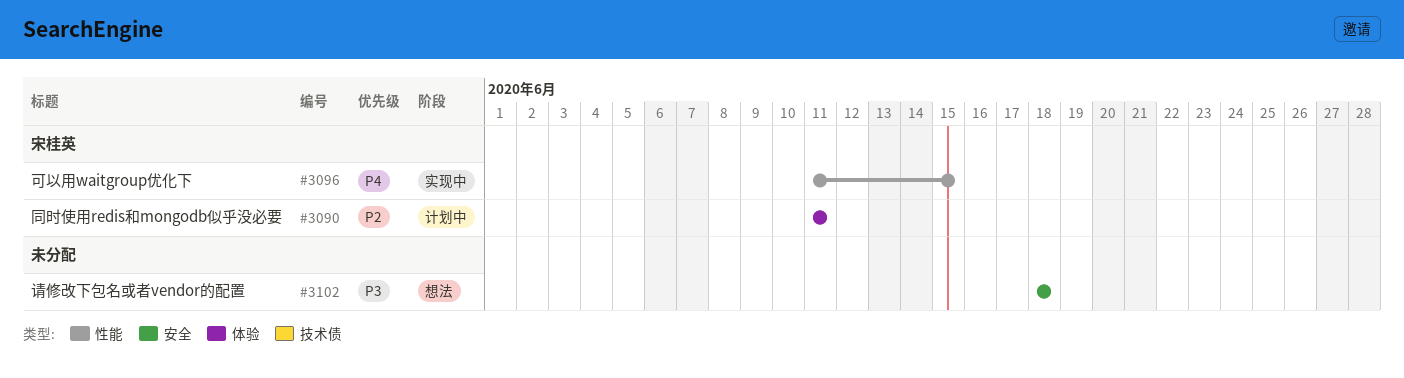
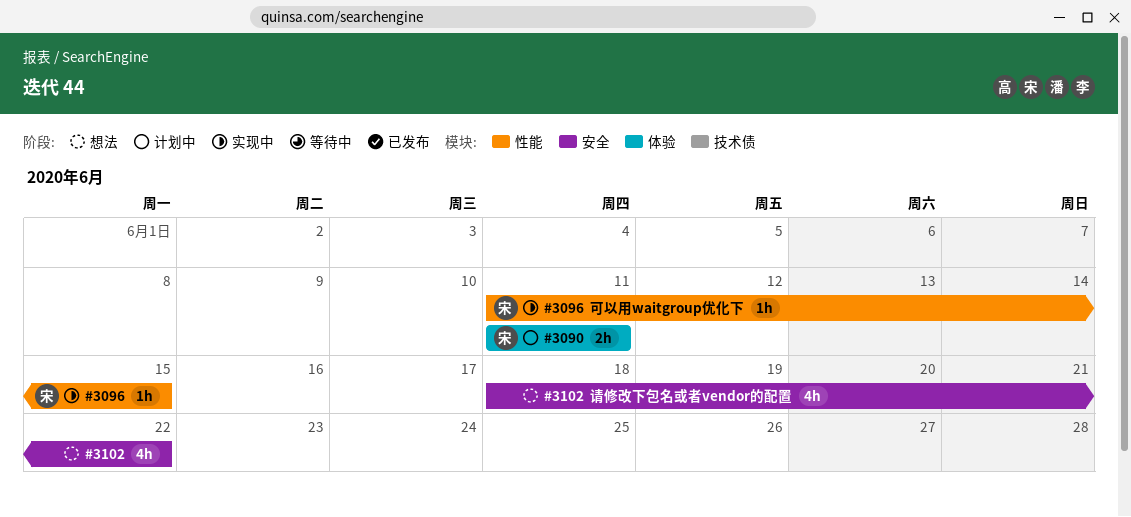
#3102, due: Jun 18 -> Jun 22

